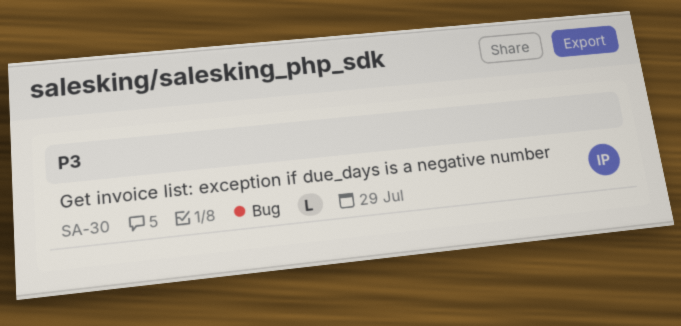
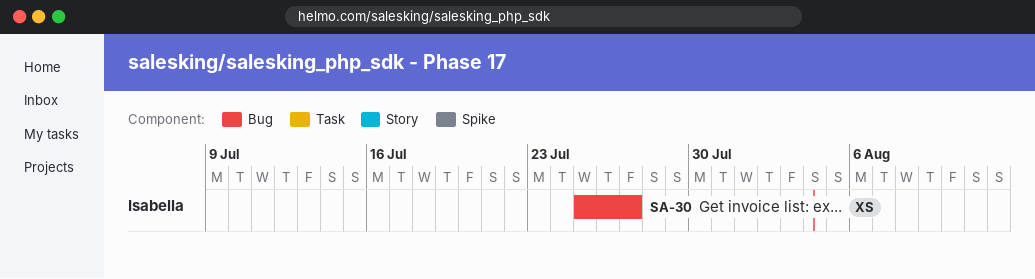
SA-30, estimate: L -> XS
SA-30, due: Jul 29 -> Jul 27

